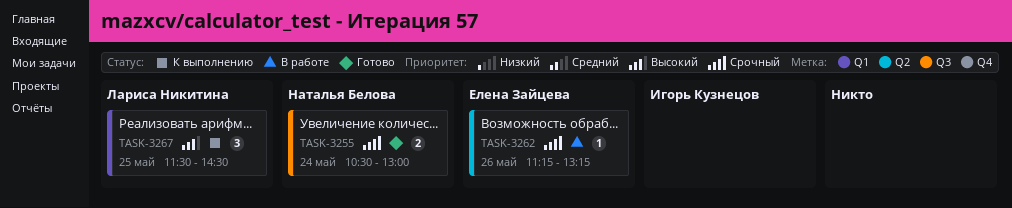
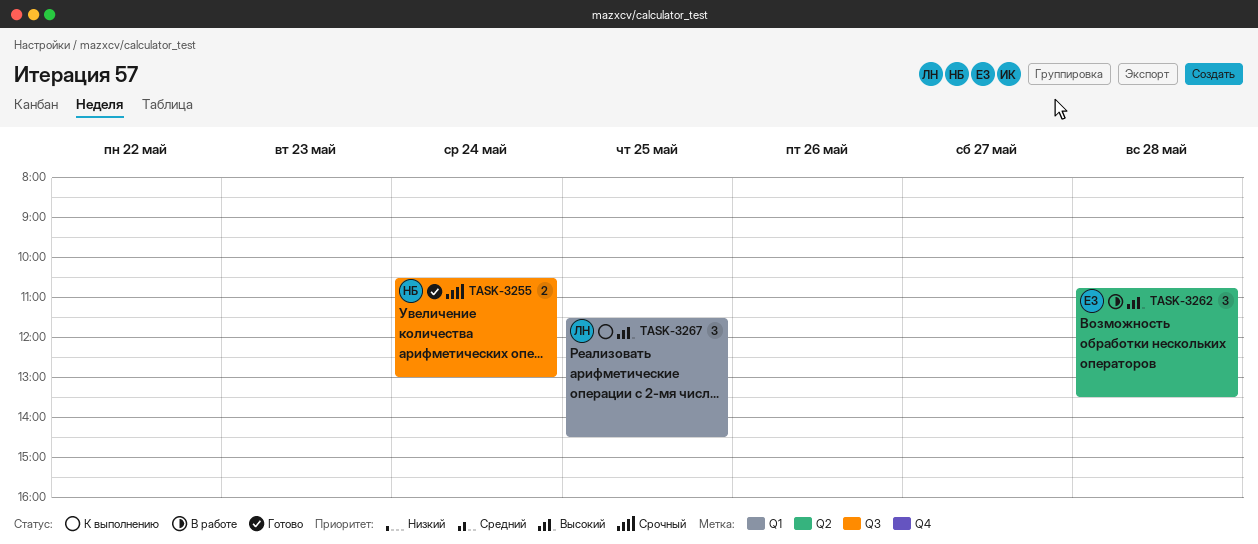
TASK-3262, priority: Срочный -> Высокий
TASK-3262, estimate: 1 -> 3
TASK-3262, day: May 26 -> May 28
TASK-3262, begins: 11:15 -> 10:45
TASK-3262, ends: 13:15 -> 13:30

